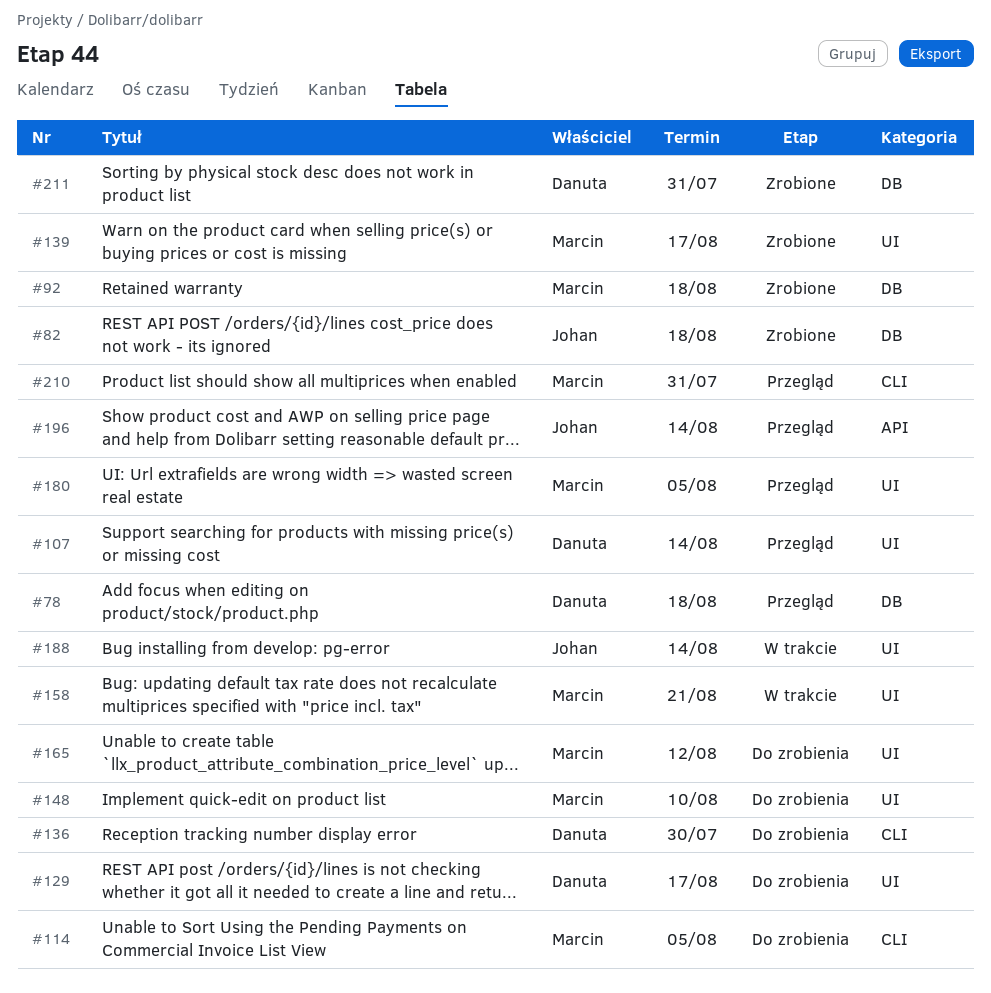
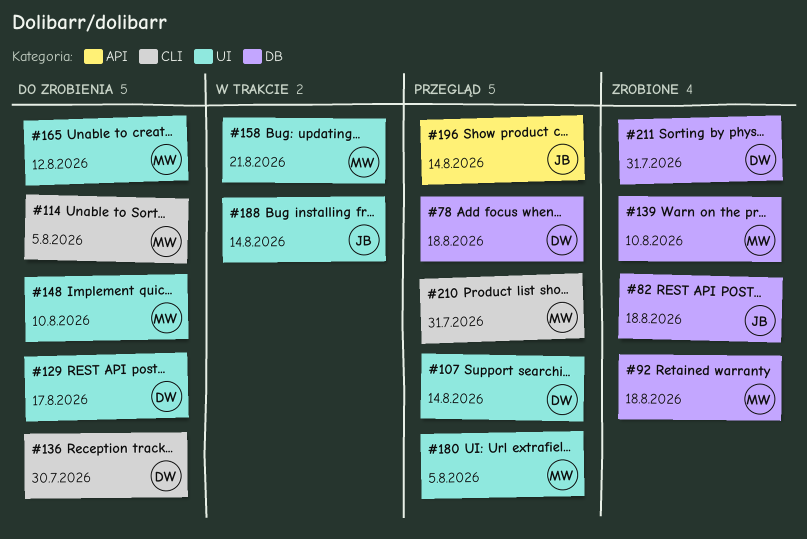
#139, label: UI -> DB
#139, due: Aug 17 -> Aug 10

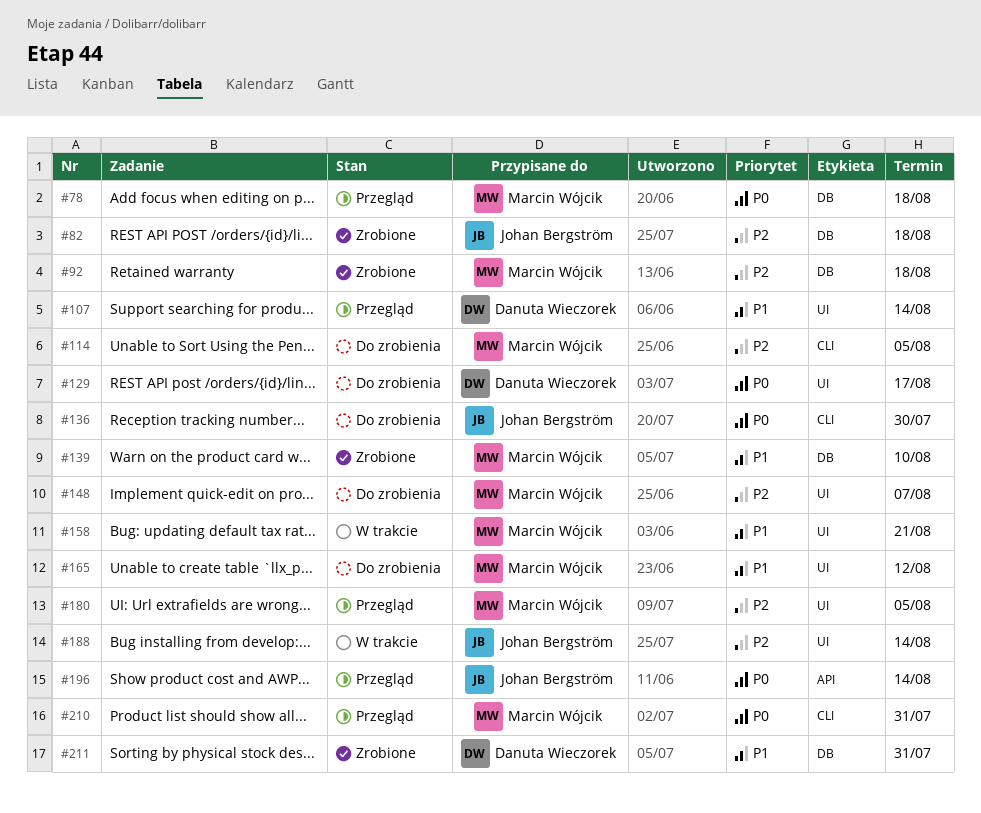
#78, owner: Danuta Wieczorek -> Marcin Wójcik
#136, owner: Danuta Wieczorek -> Johan Bergström
#148, due: Aug 10 -> Aug 7

